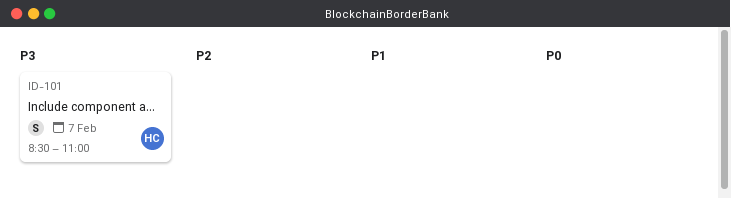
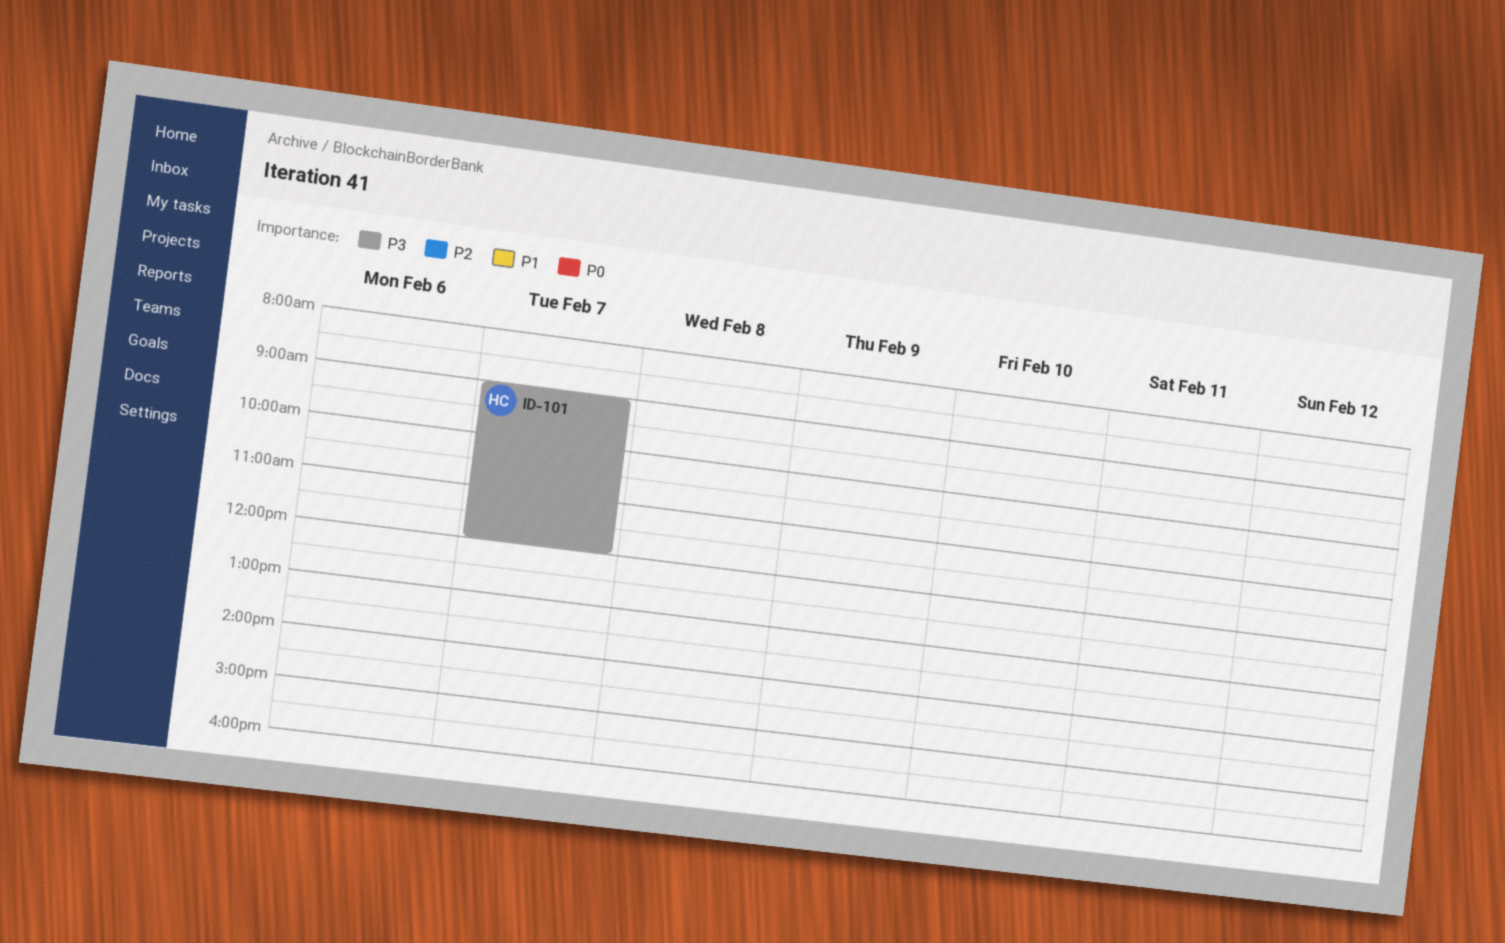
ID-101, begins: 08:30 -> 09:00
ID-101, ends: 11:00 -> 12:00

